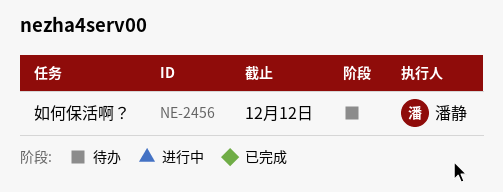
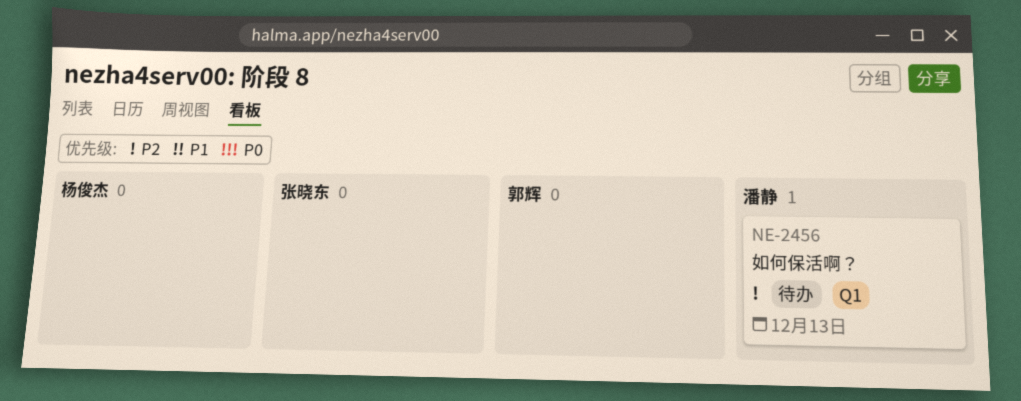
NE-2456, due: Dec 12 -> Dec 13

